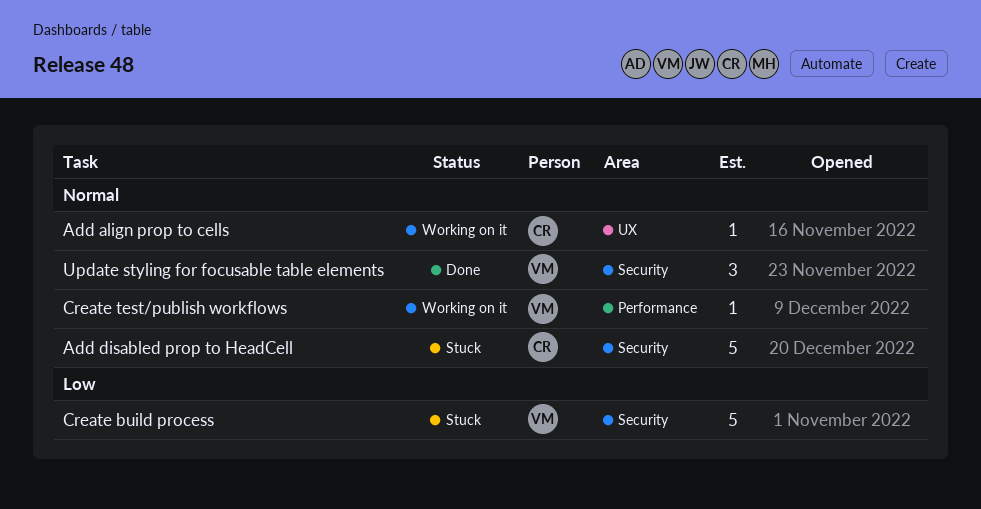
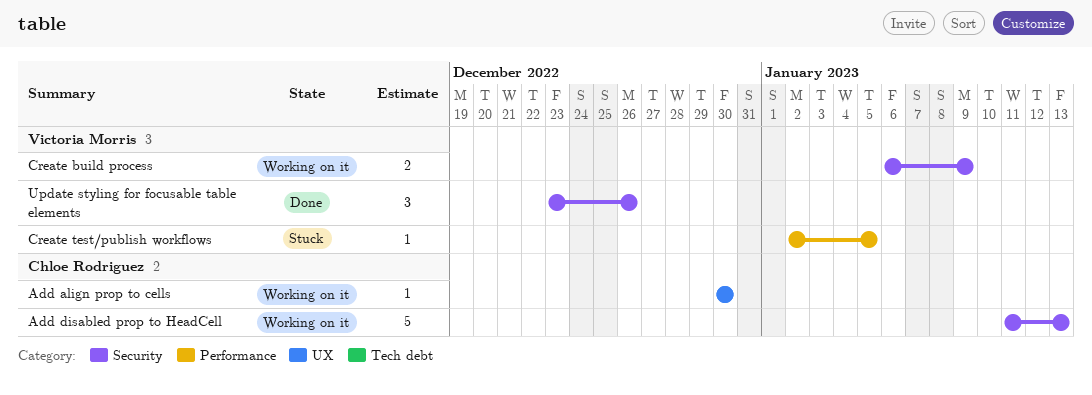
Add disabled prop to HeadCell, status: Stuck -> Working on it
Create build process, status: Stuck -> Working on it
Create build process, estimate: 5 -> 2
Create test/publish workflows, status: Working on it -> Stuck

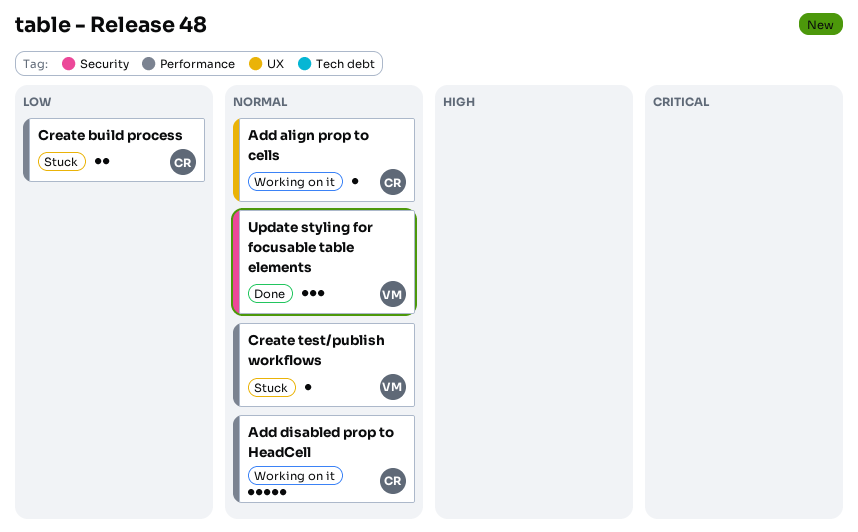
Add disabled prop to HeadCell, label: Security -> Performance
Create build process, status: Working on it -> Stuck
Create build process, owner: Victoria Morris -> Chloe Rodriguez
Create build process, label: Security -> Performance

